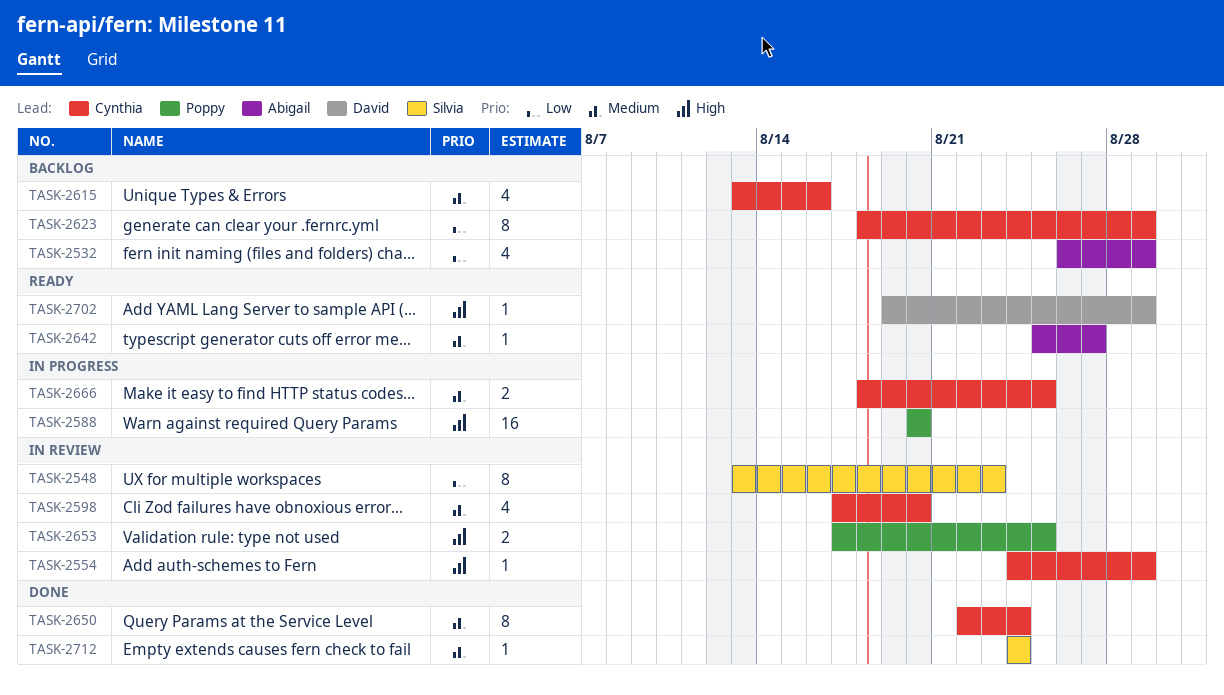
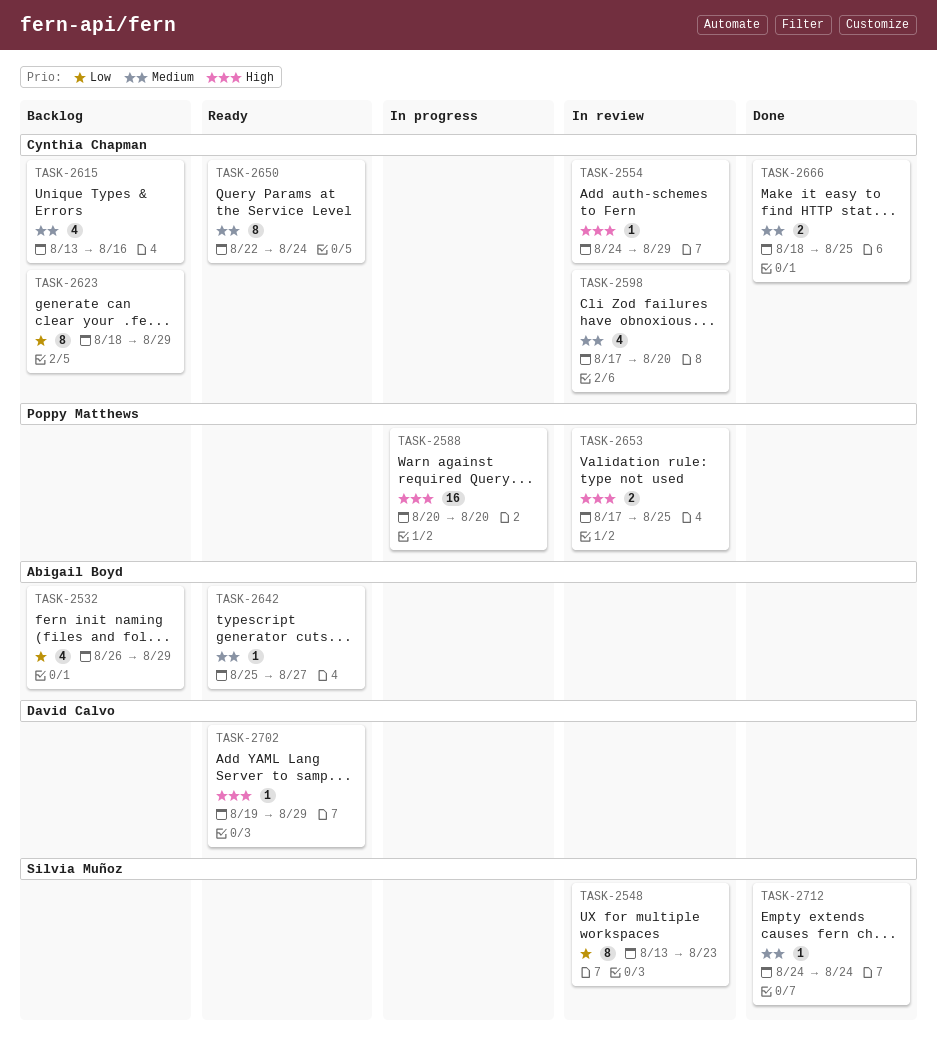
TASK-2650, status: Done -> Ready
TASK-2666, status: In progress -> Done

